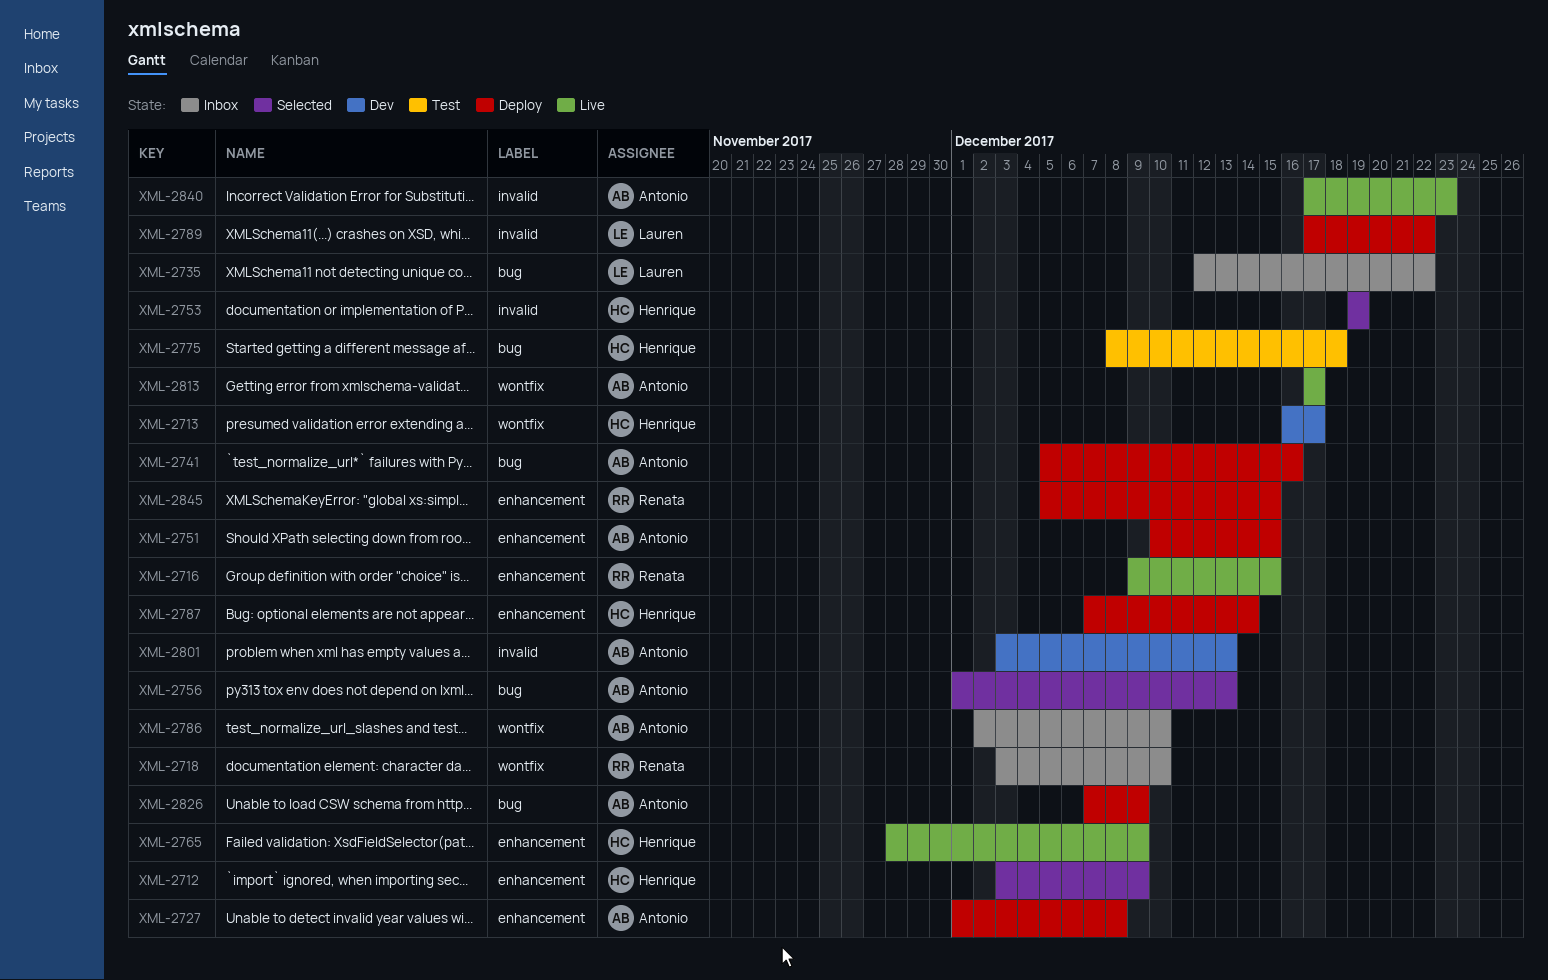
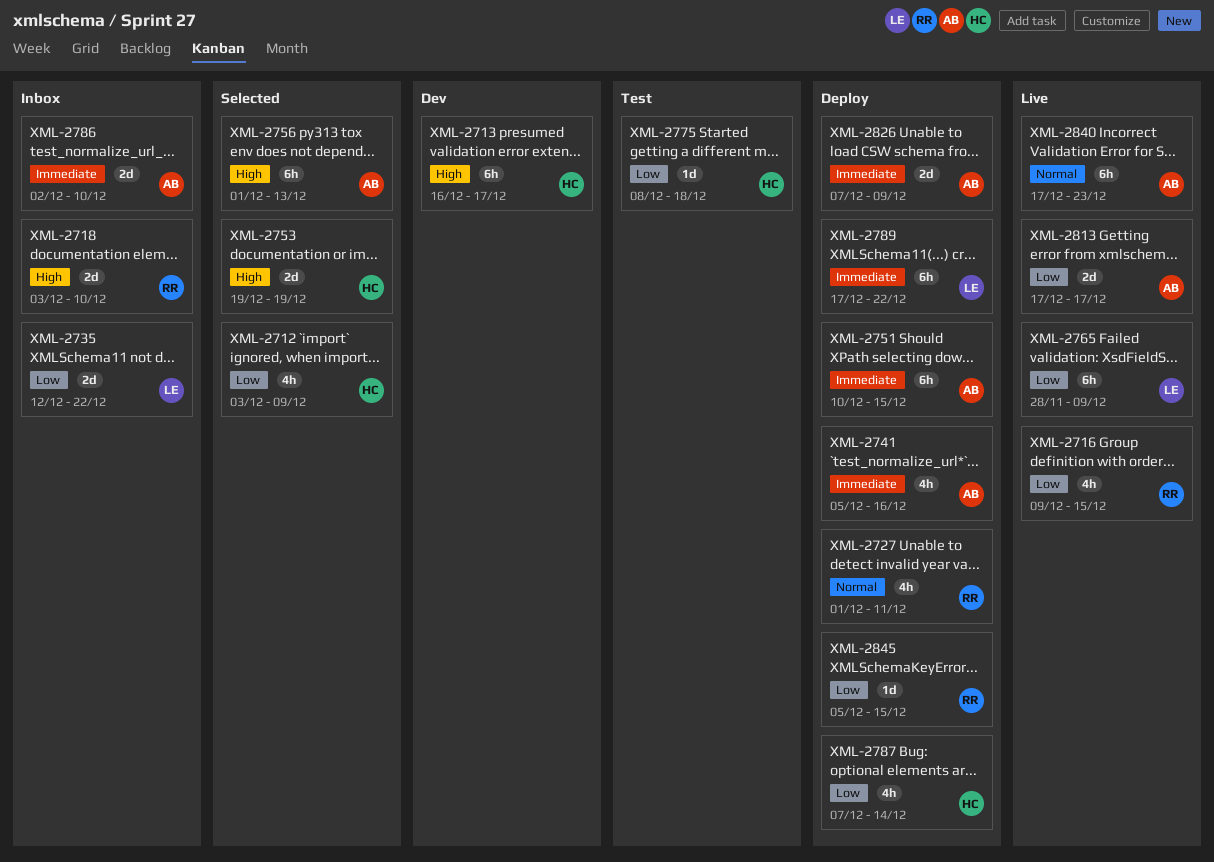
XML-2727, owner: Antonio -> Renata
XML-2727, due: Dec 8 -> Dec 11
XML-2765, owner: Henrique -> Lauren
XML-2801: present -> none

